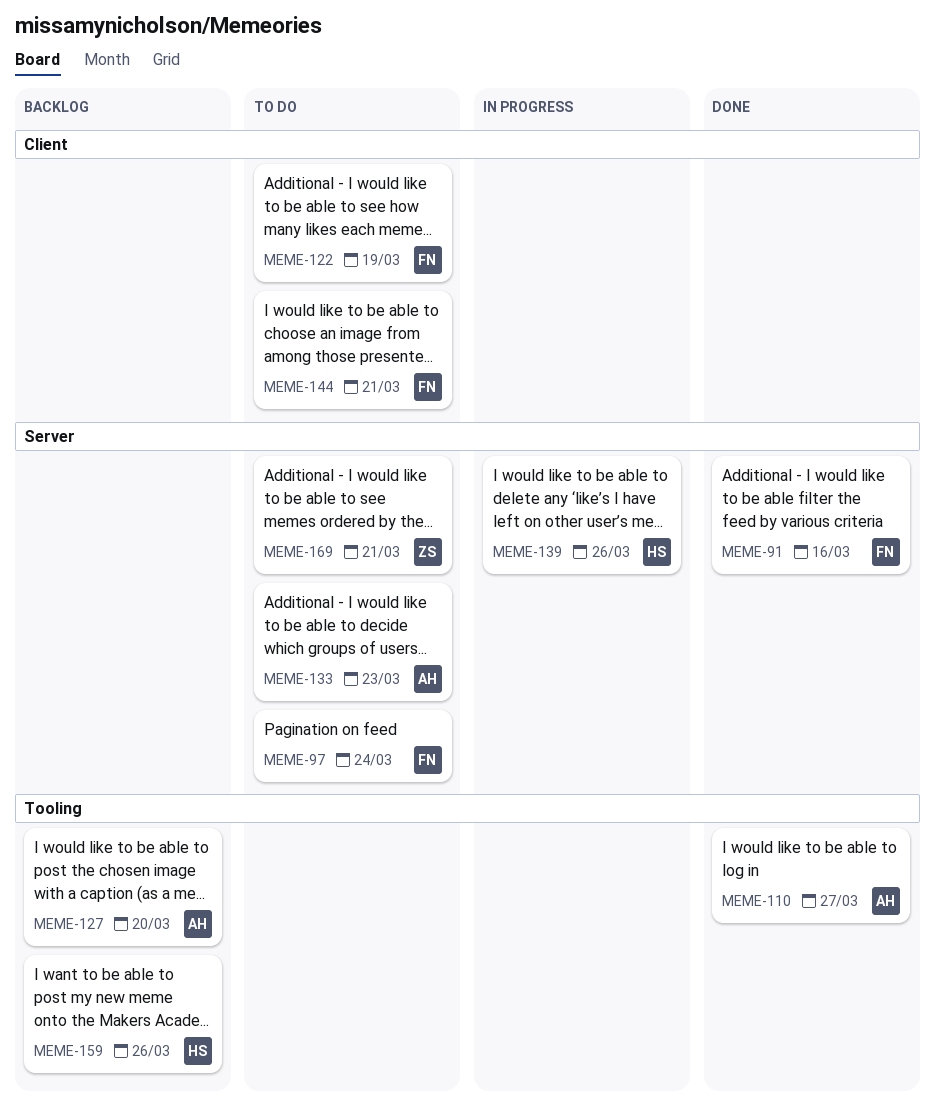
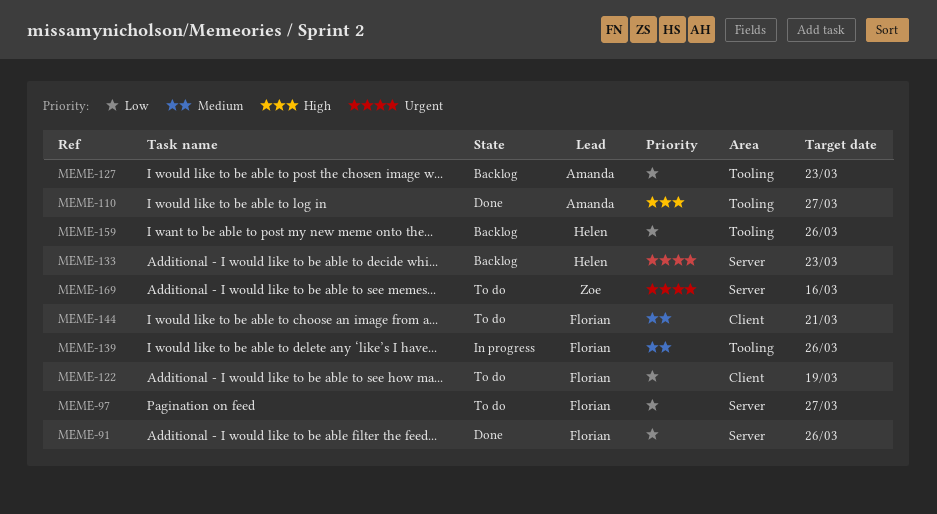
MEME-91, due: Mar 16 -> Mar 26
MEME-97, due: Mar 24 -> Mar 27
MEME-127, due: Mar 20 -> Mar 23
MEME-133, status: To do -> Backlog
MEME-133, owner: Amanda -> Helen
MEME-139, owner: Helen -> Florian
MEME-139, label: Server -> Tooling
MEME-169, due: Mar 21 -> Mar 16

